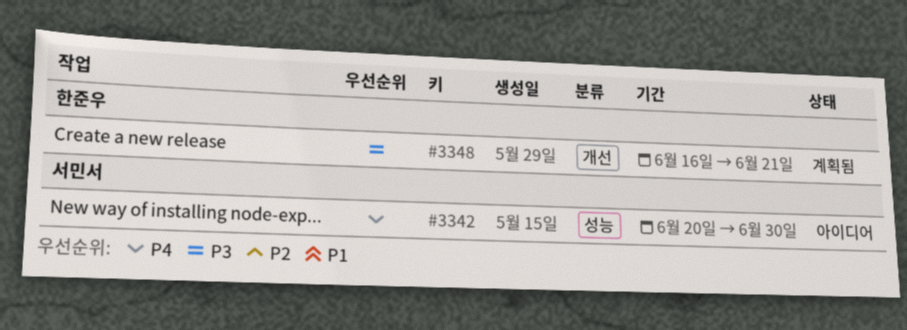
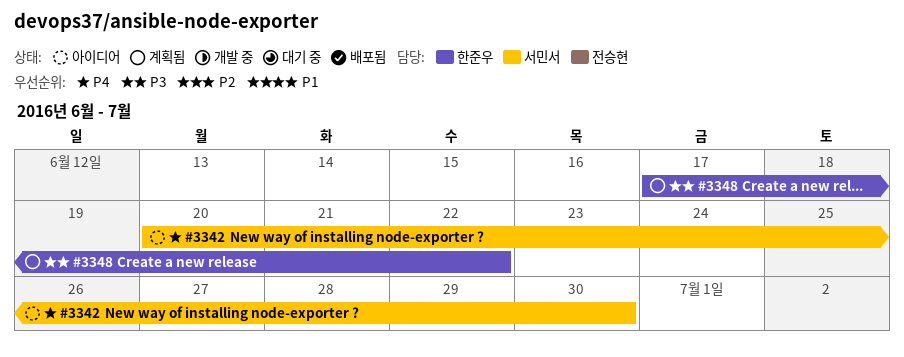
#3348, start: Jun 16 -> Jun 17
#3348, due: Jun 21 -> Jun 22

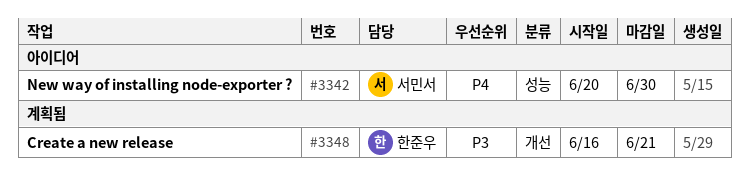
#3348, start: Jun 17 -> Jun 16
#3348, due: Jun 22 -> Jun 21

